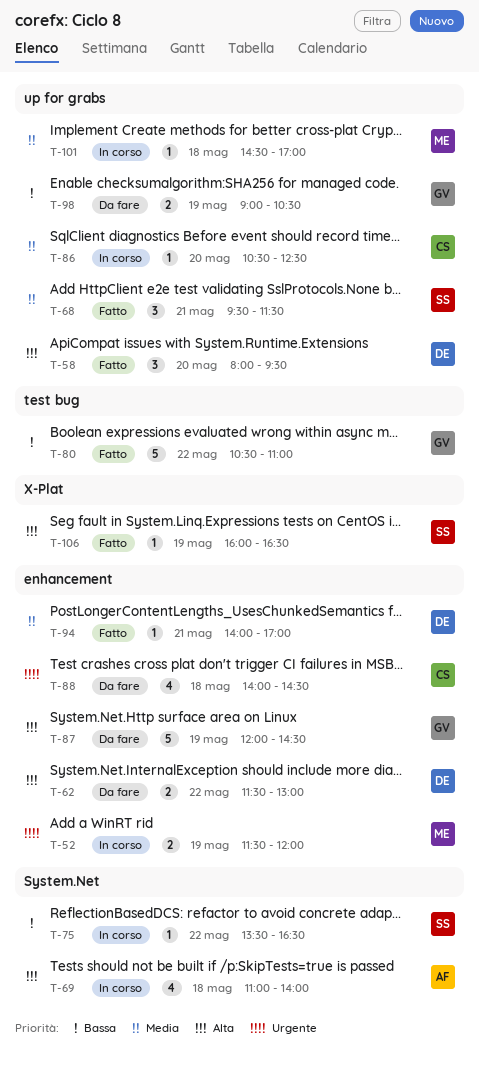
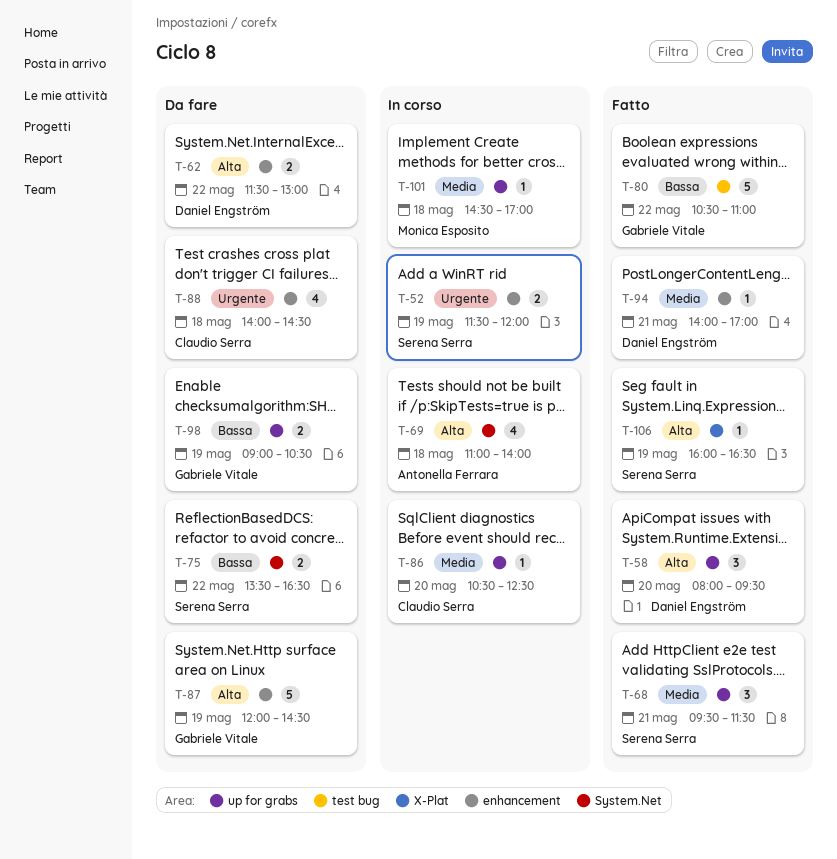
T-52, owner: Monica Esposito -> Serena Serra
T-75, status: In corso -> Da fare
T-75, estimate: 1 -> 2

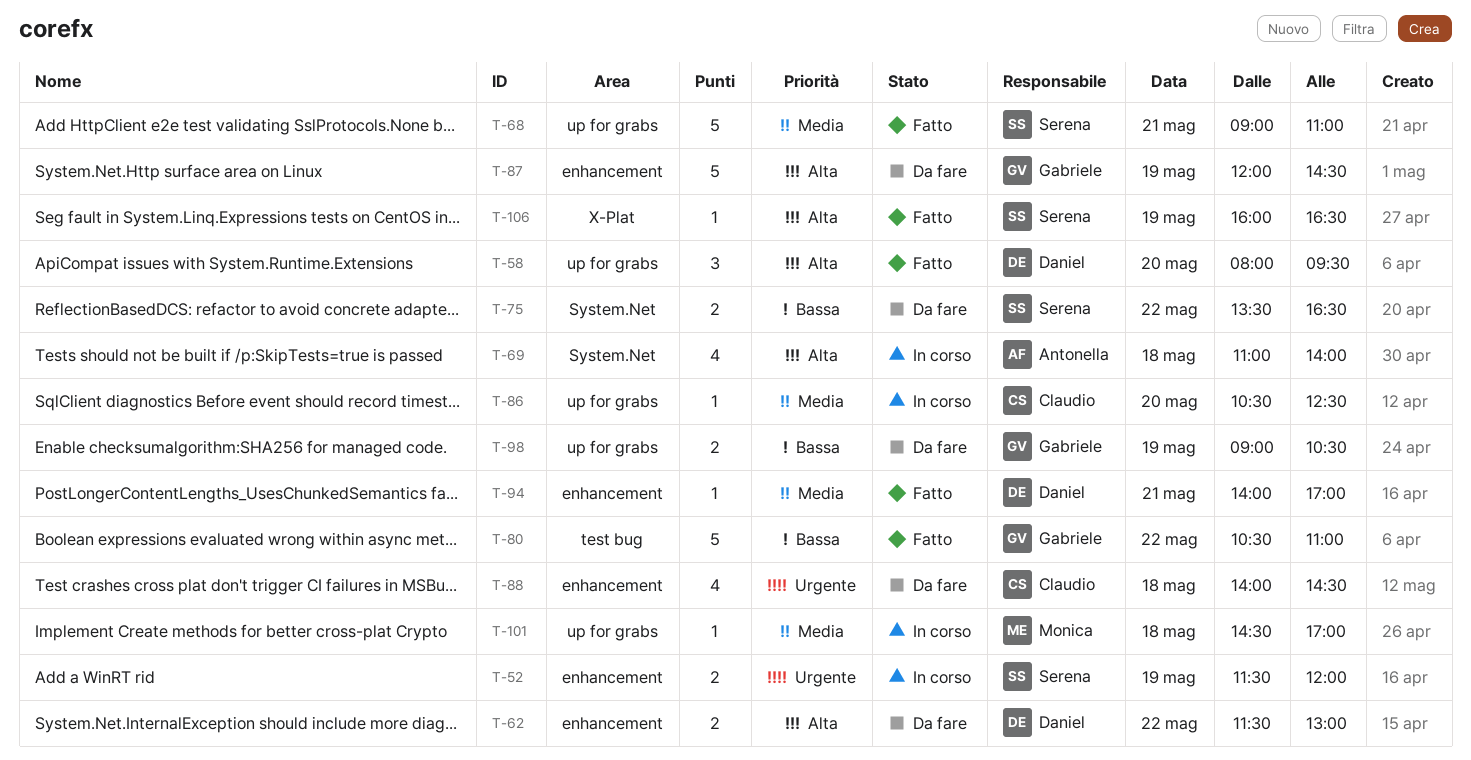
T-68, estimate: 3 -> 5
T-68, begins: 09:30 -> 09:00
T-68, ends: 11:30 -> 11:00

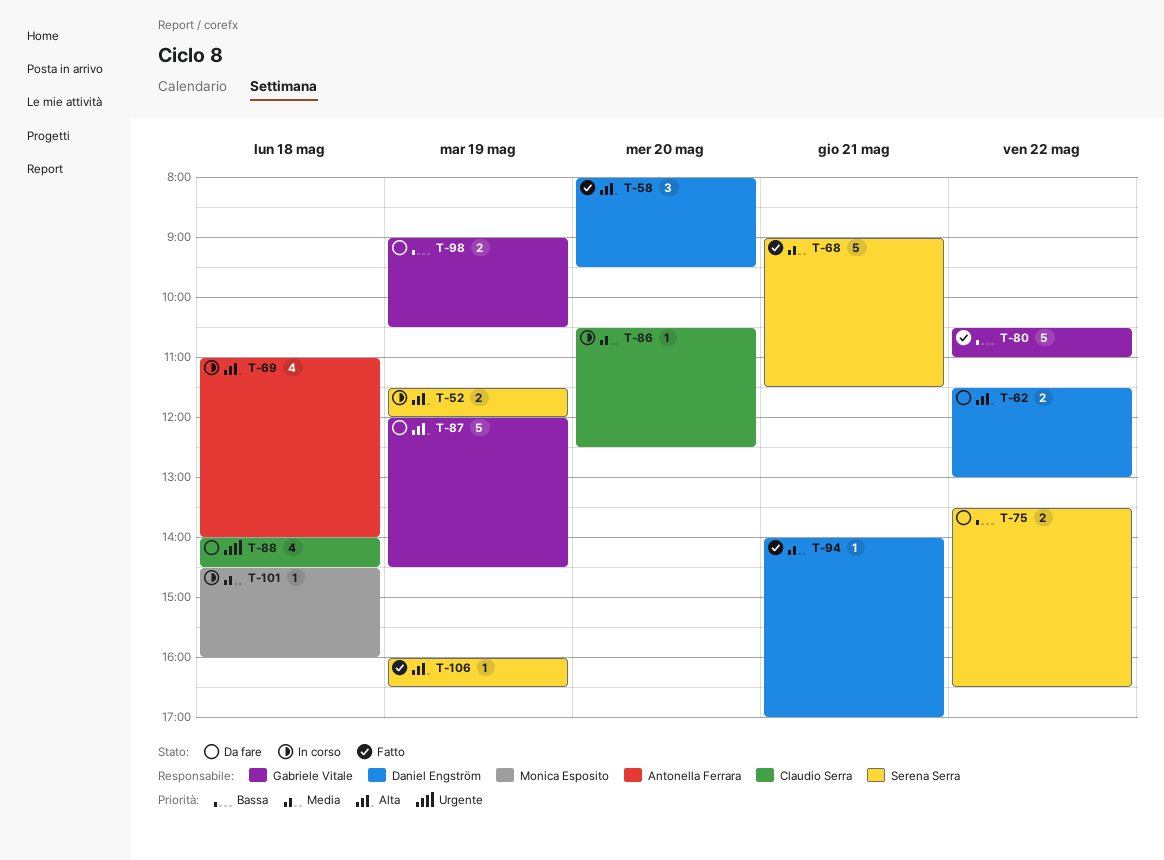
T-52, priority: Urgente -> Alta
T-68, ends: 11:00 -> 11:30
T-101, ends: 17:00 -> 16:00

